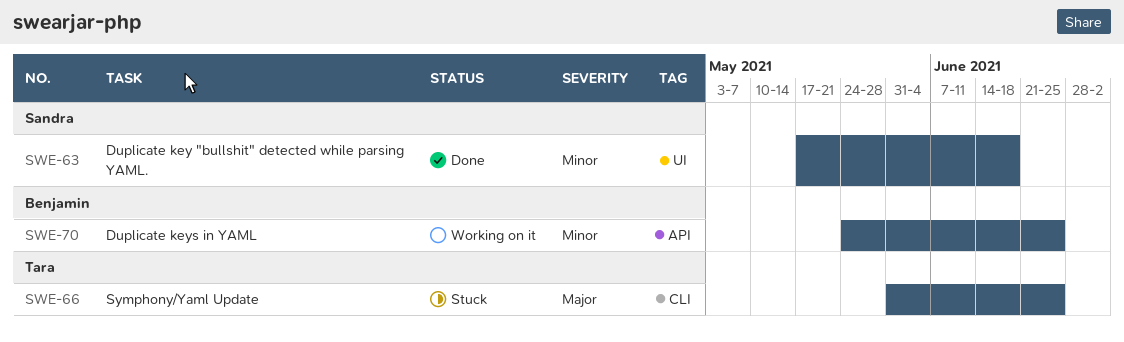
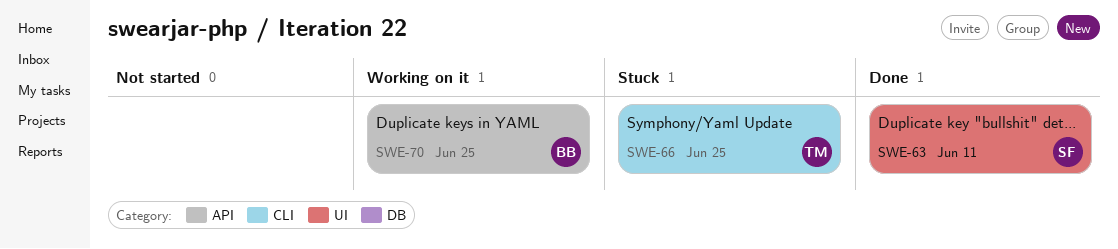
SWE-63, due: Jun 18 -> Jun 11

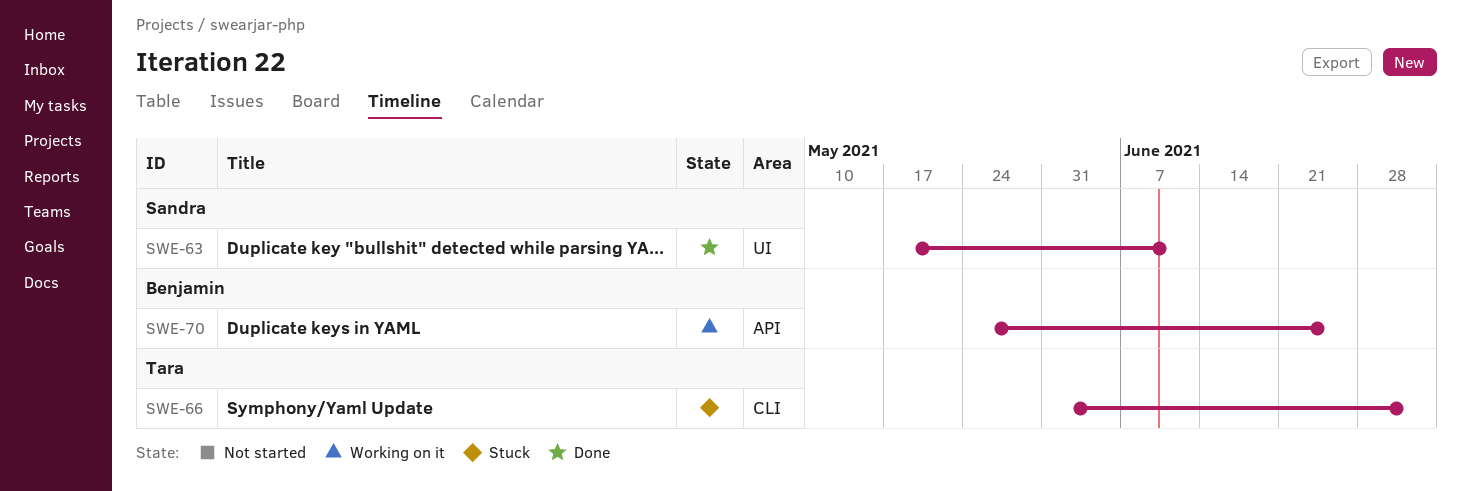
SWE-66, due: Jun 25 -> Jul 2

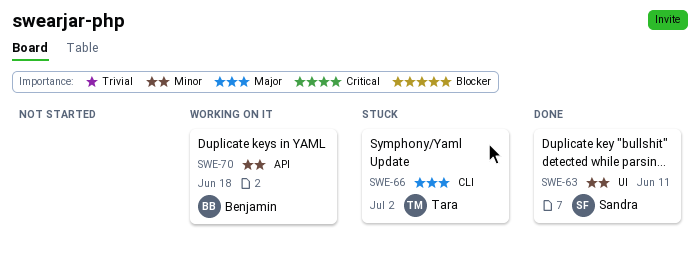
SWE-70, due: Jun 25 -> Jun 18

